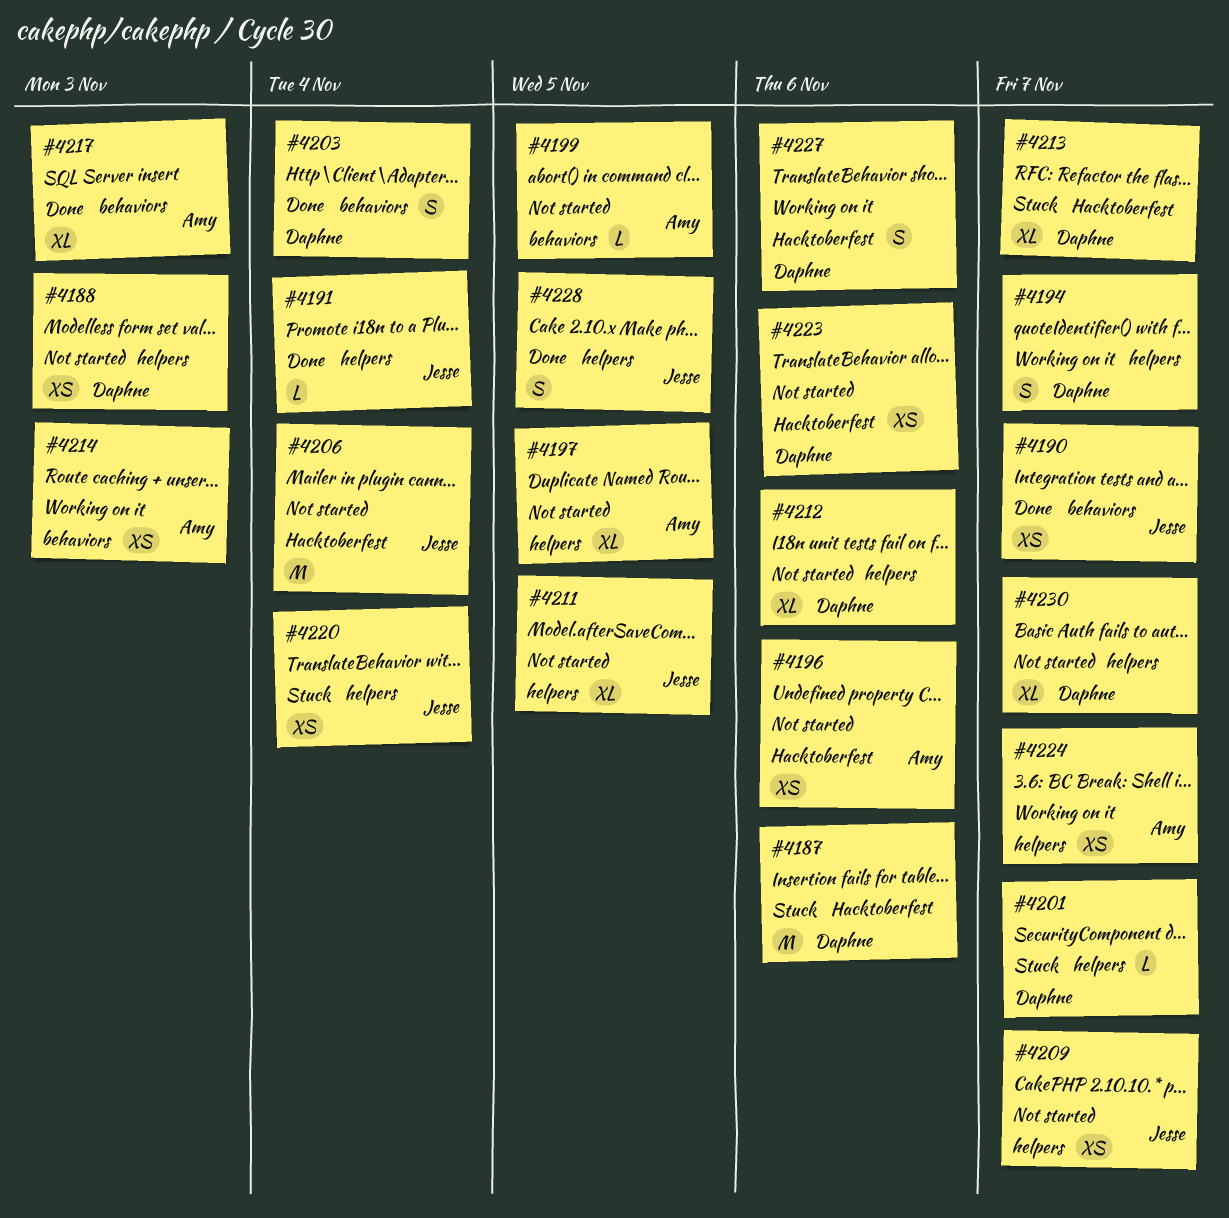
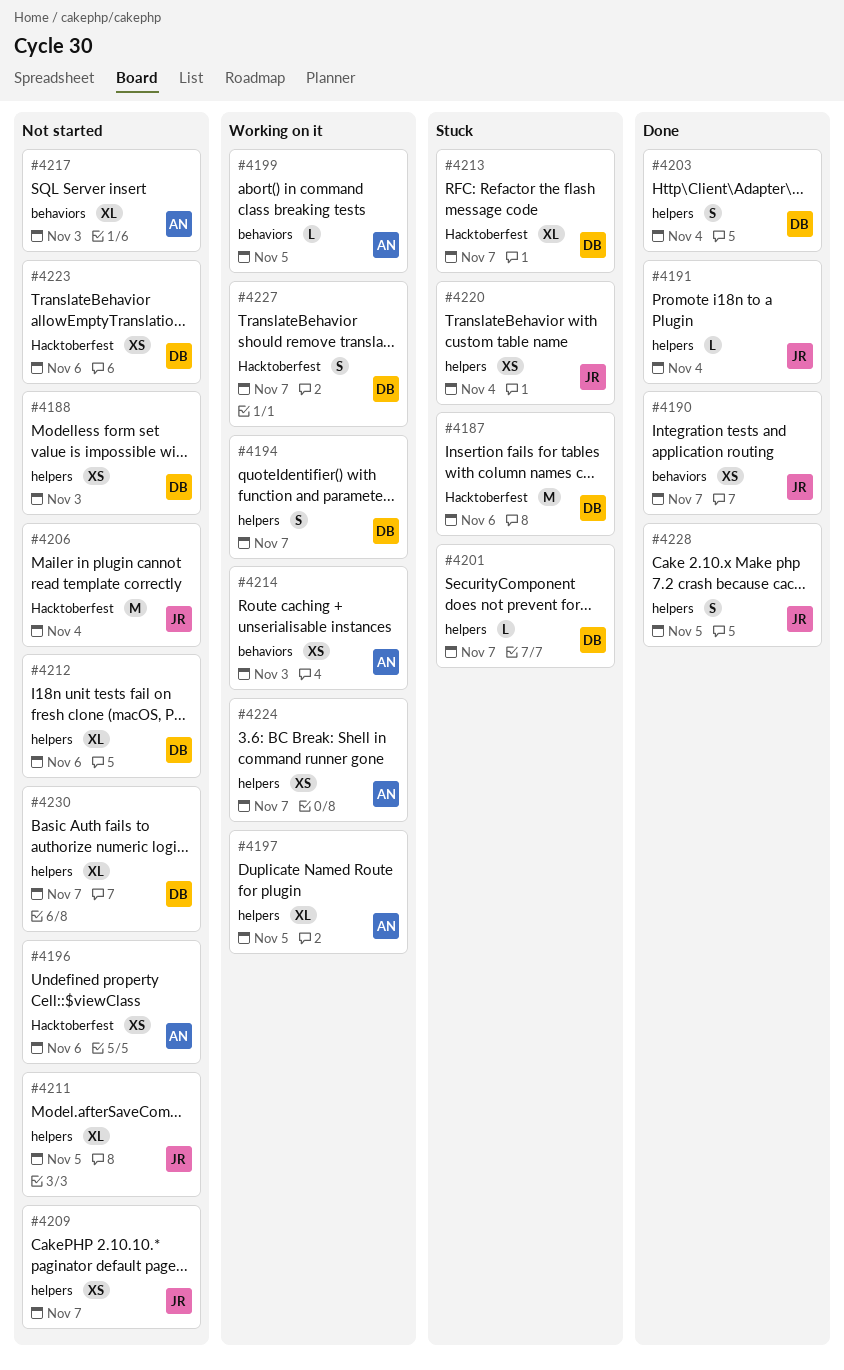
#4197, status: Not started -> Working on it
#4199, status: Not started -> Working on it
#4203, label: behaviors -> helpers
#4217, status: Done -> Not started
#4227, due: Nov 6 -> Nov 7

